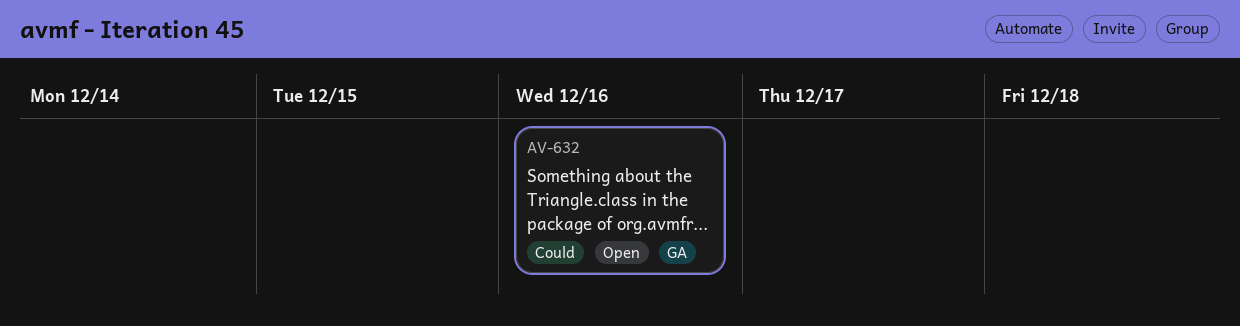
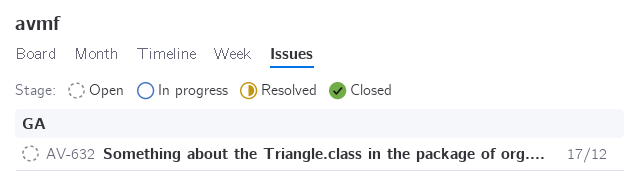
AV-632, due: Dec 16 -> Dec 17

